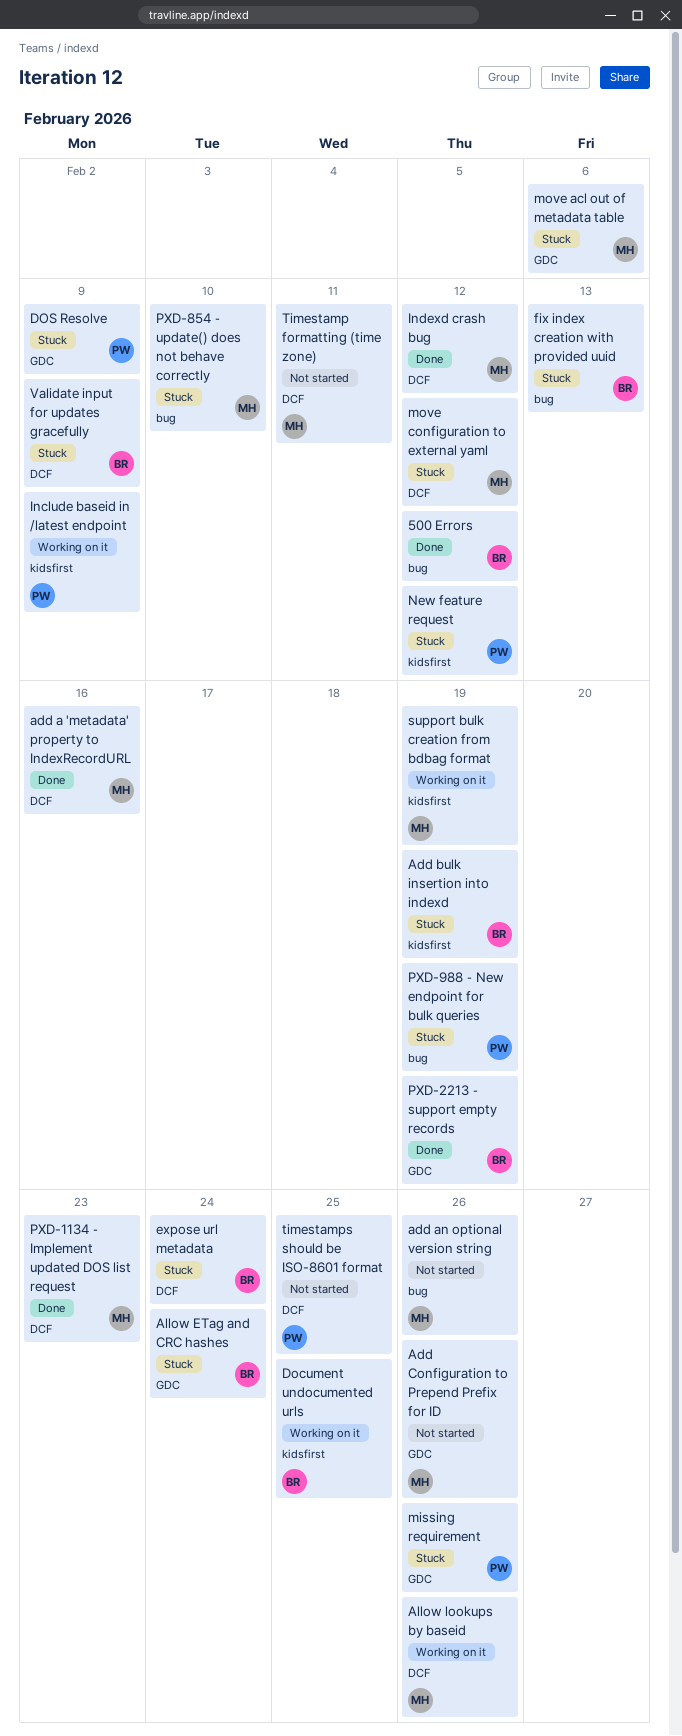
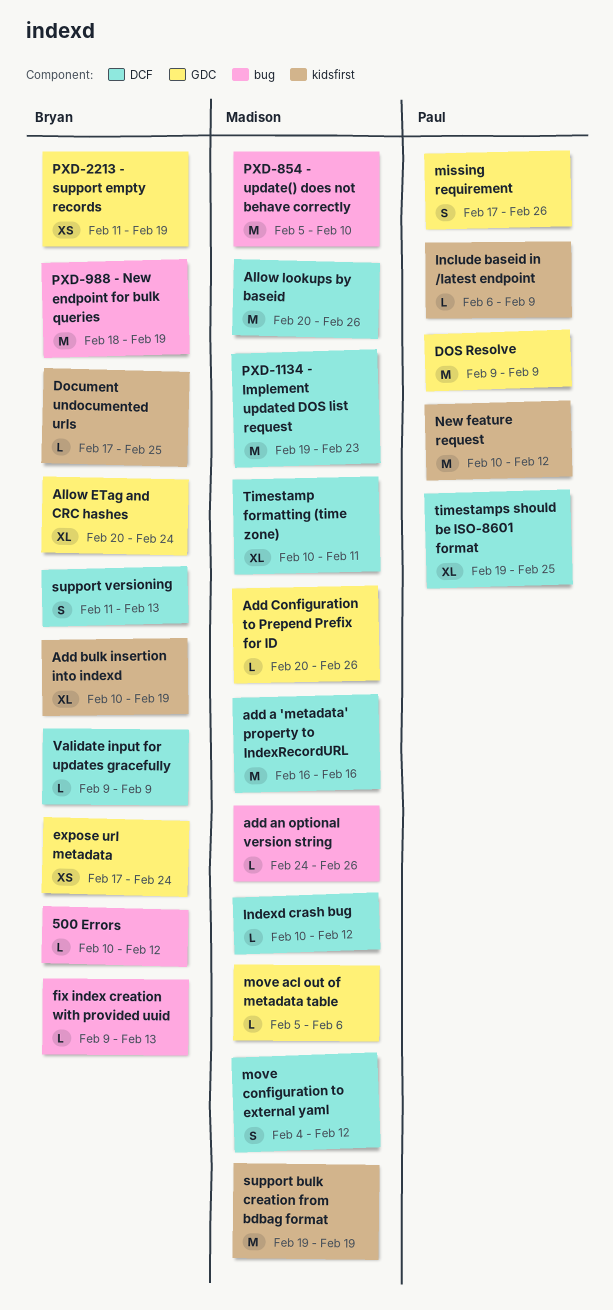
expose url metadata, label: DCF -> GDC
PXD-988 ⁃ New endpoint for bulk queries, owner: Paul -> Bryan
support versioning: none -> present

